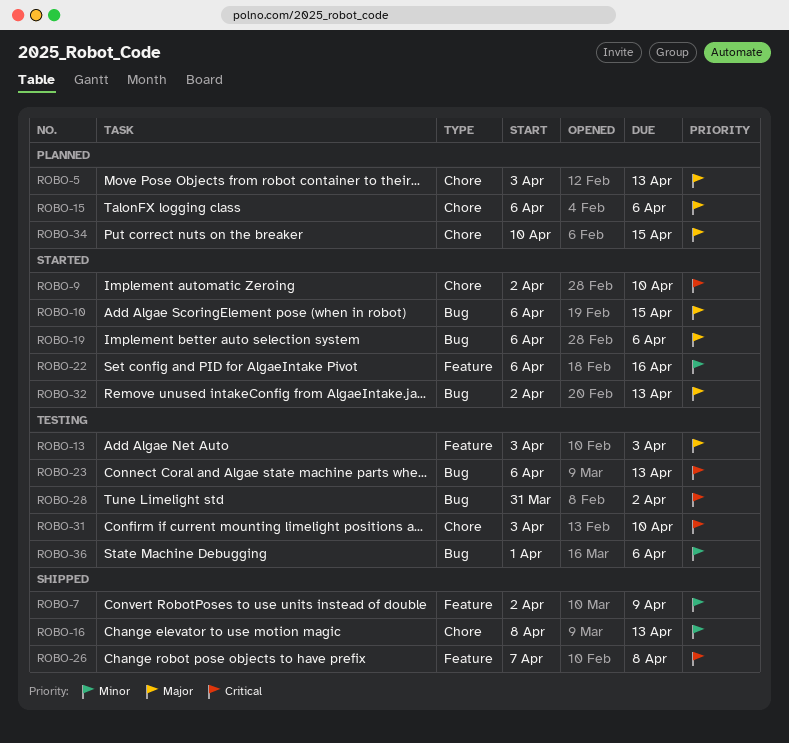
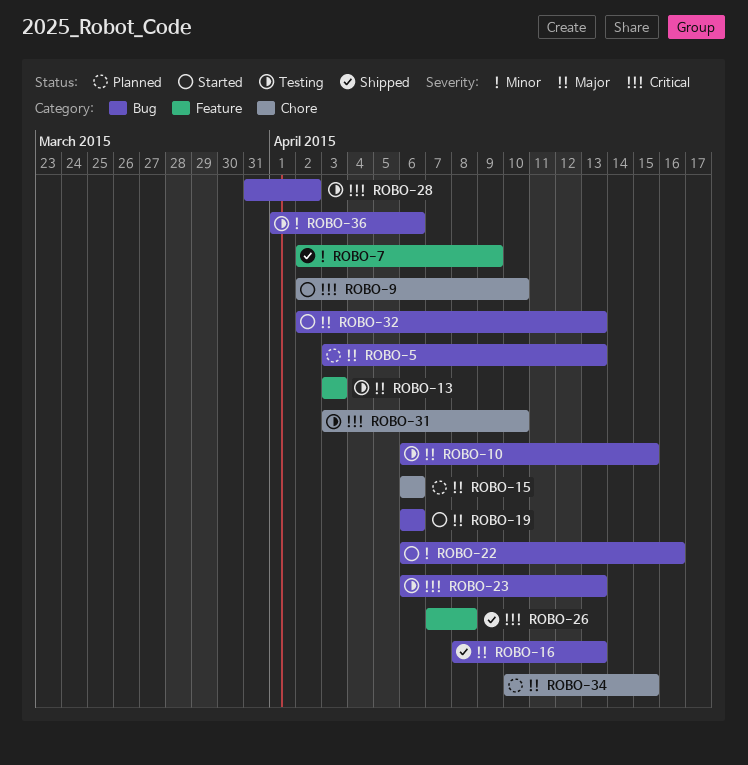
ROBO-5, label: Chore -> Bug
ROBO-10, status: Started -> Testing
ROBO-16, priority: Minor -> Major
ROBO-16, label: Chore -> Bug
ROBO-22, label: Feature -> Bug

